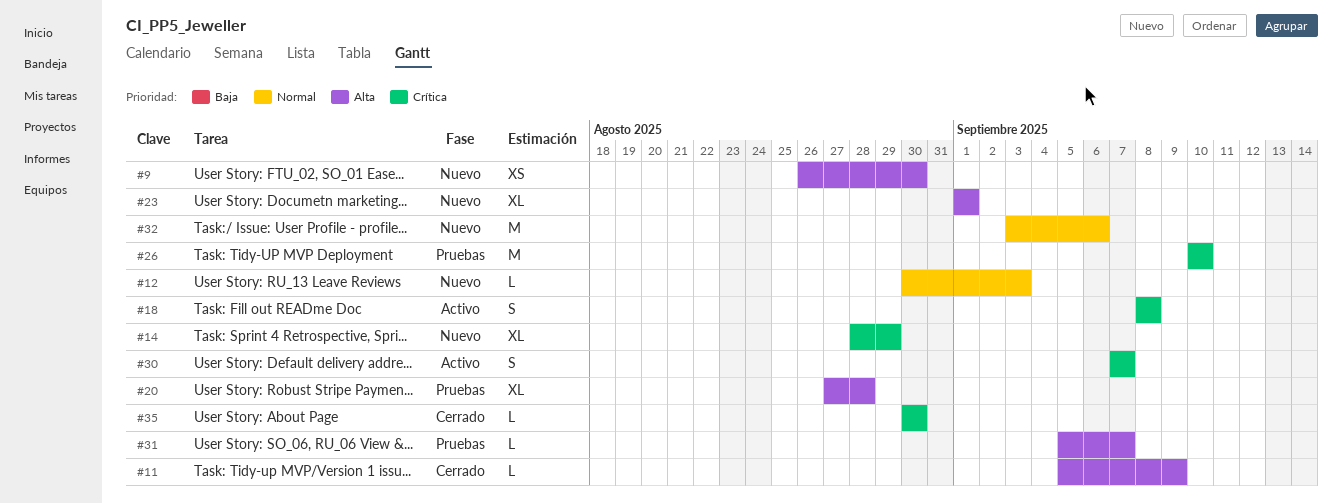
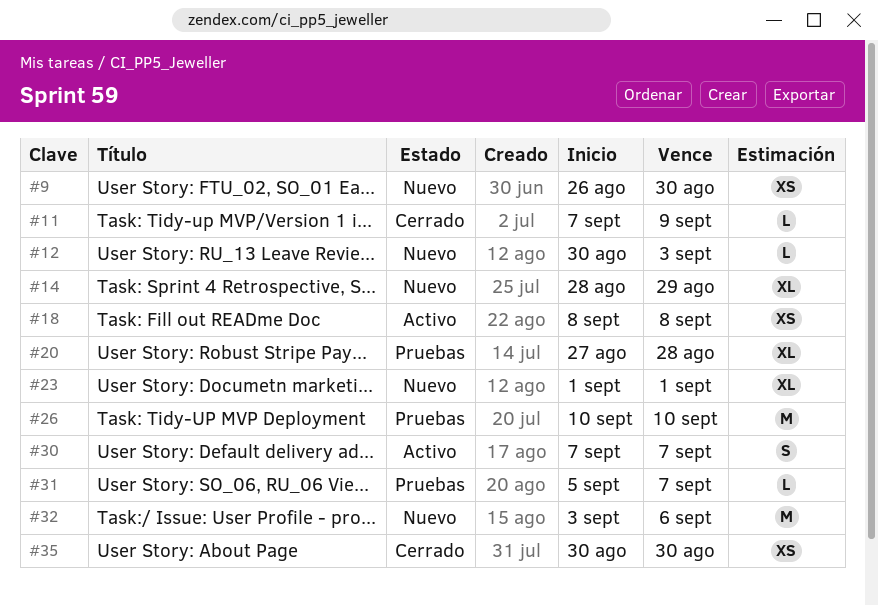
#11, start: Sep 5 -> Sep 7
#18, estimate: S -> XS
#35, estimate: L -> XS

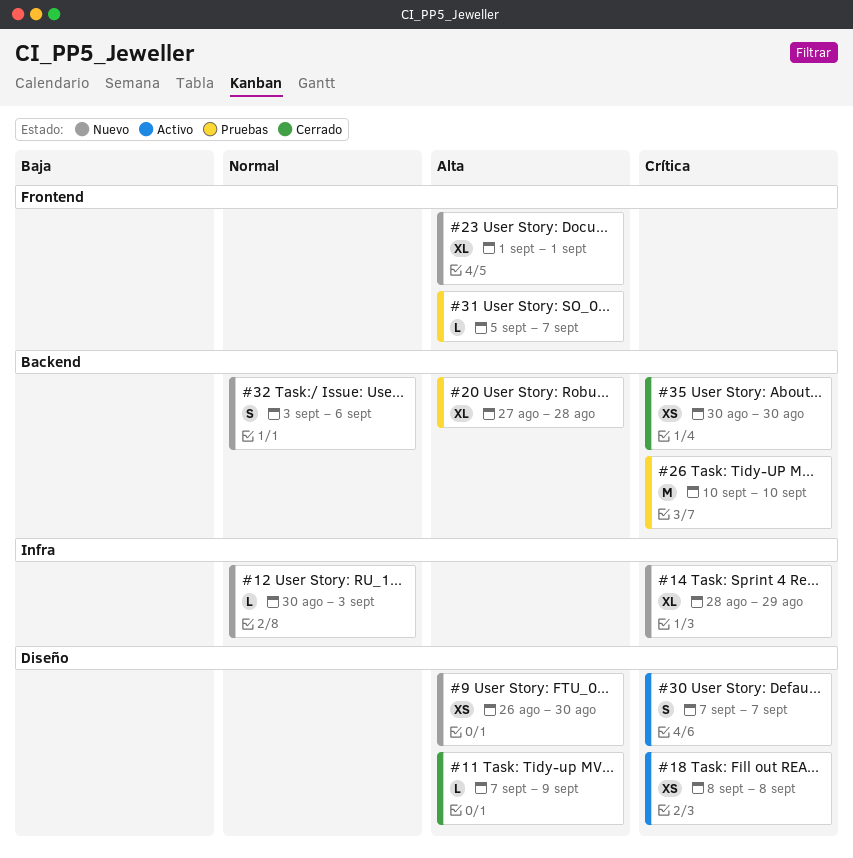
#32, estimate: M -> S

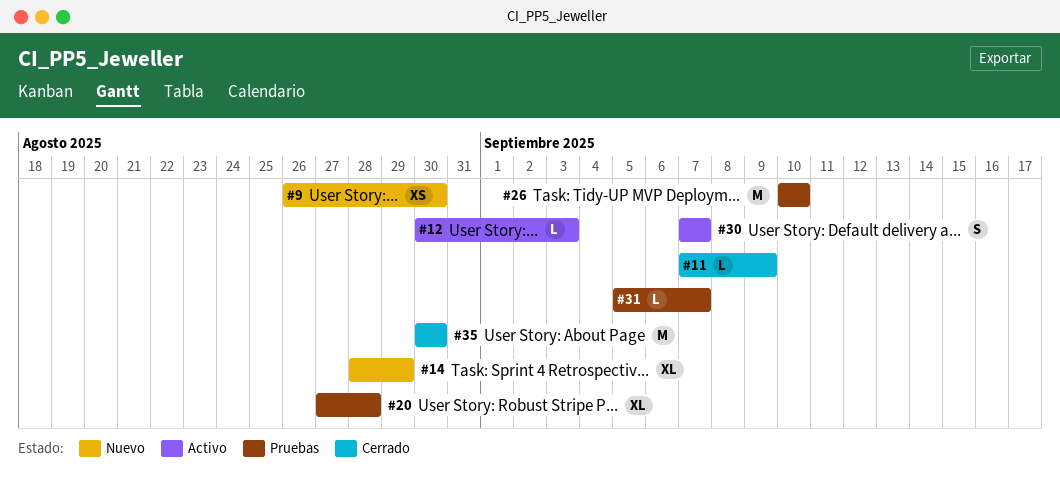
#12, status: Nuevo -> Activo
#18: present -> none
#23: present -> none
#32: present -> none
#35, estimate: XS -> M

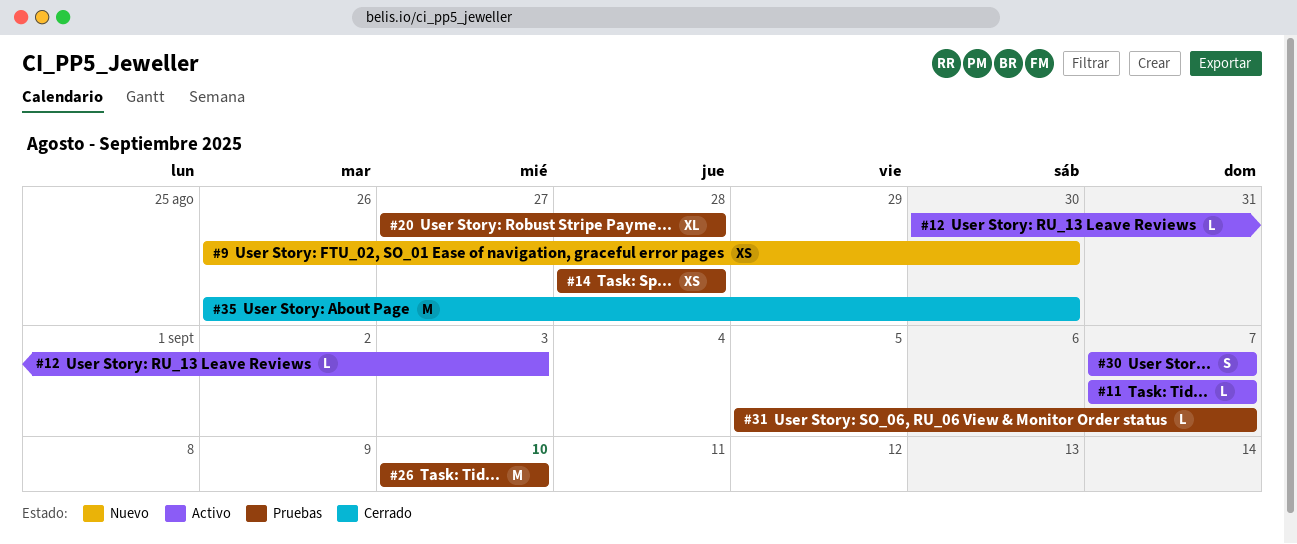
#11, status: Cerrado -> Activo
#11, due: Sep 9 -> Sep 7
#14, status: Nuevo -> Pruebas
#14, estimate: XL -> XS
#14, due: Aug 29 -> Aug 28
#35, start: Aug 30 -> Aug 26

